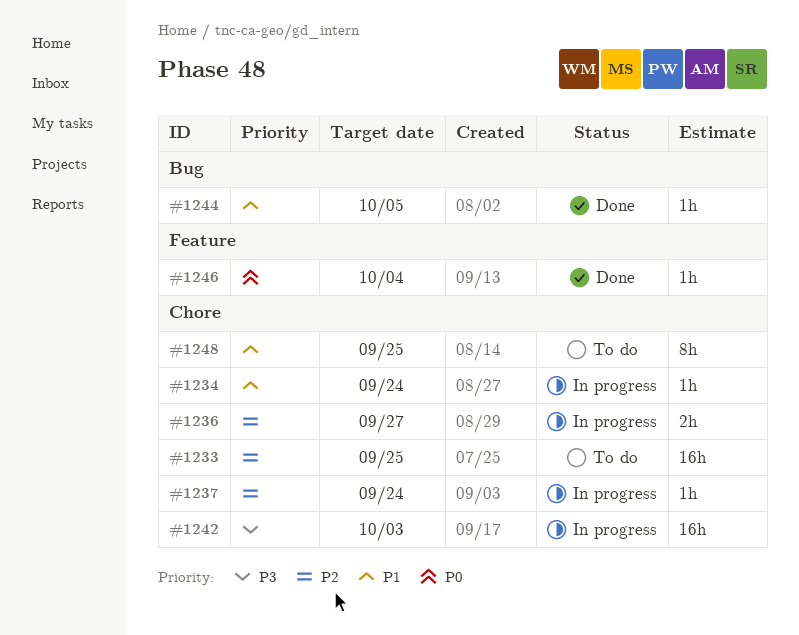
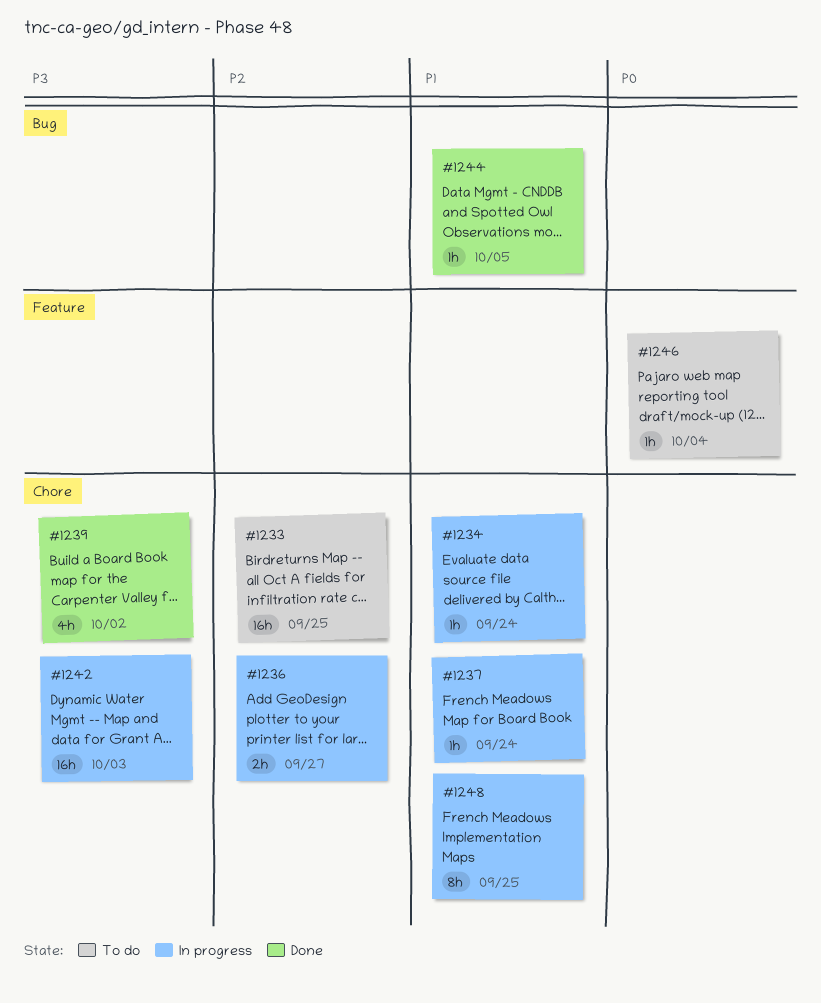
#1237, priority: P2 -> P1
#1239: none -> present
#1246, status: Done -> To do
#1248, status: To do -> In progress

